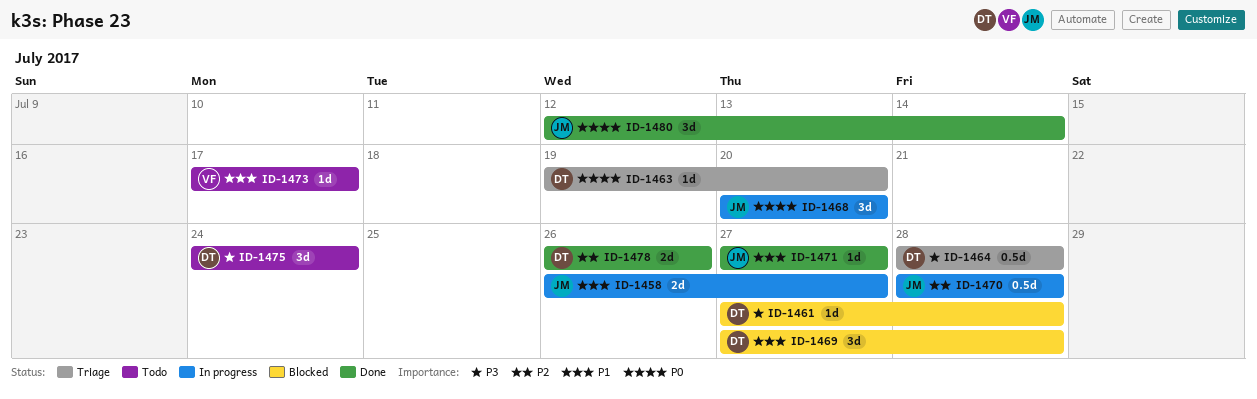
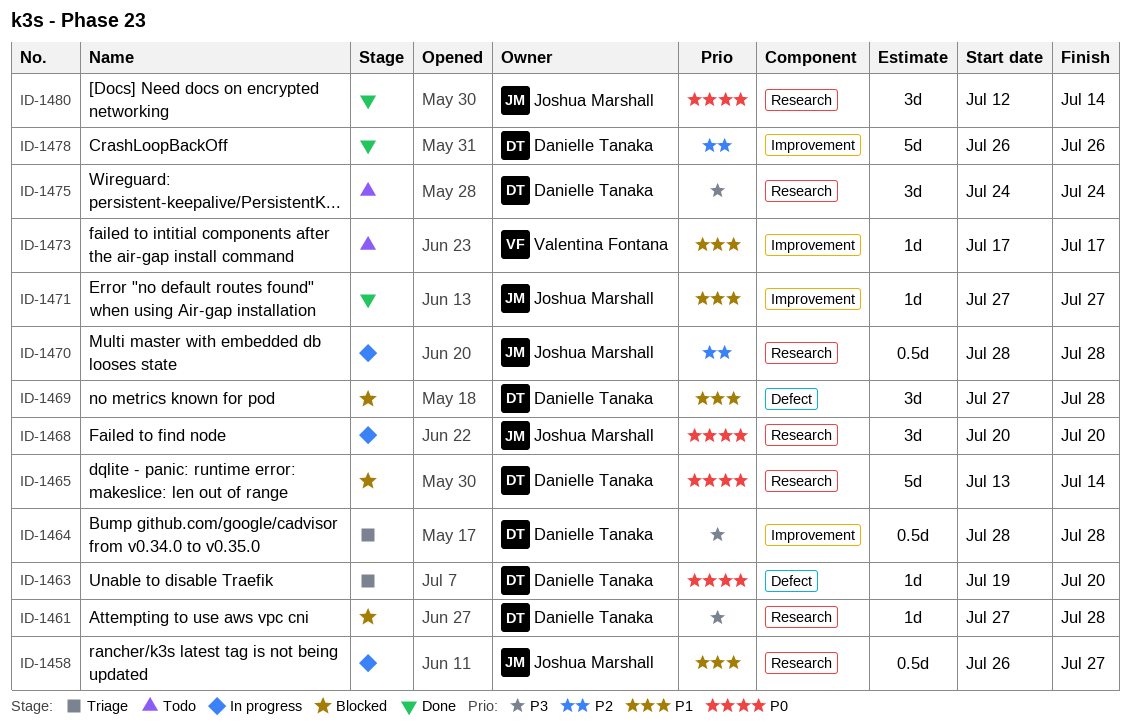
ID-1458, estimate: 2d -> 0.5d
ID-1465: none -> present
ID-1478, estimate: 2d -> 5d

